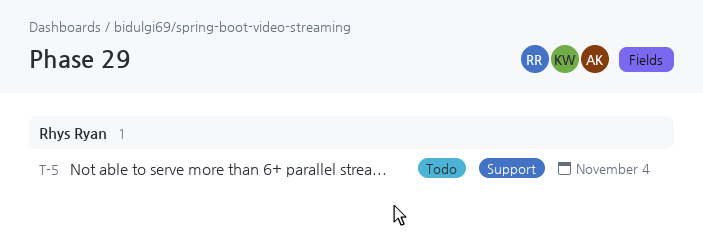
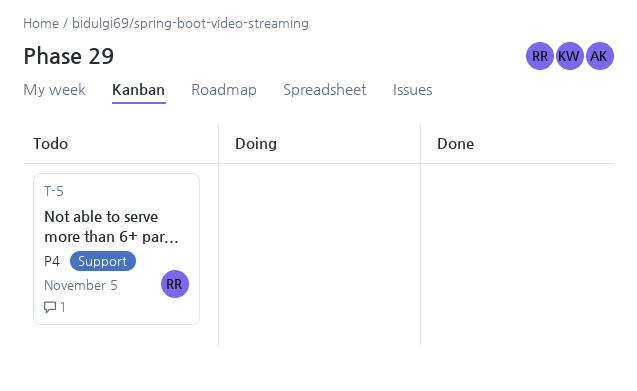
T-5, due: Nov 4 -> Nov 5

